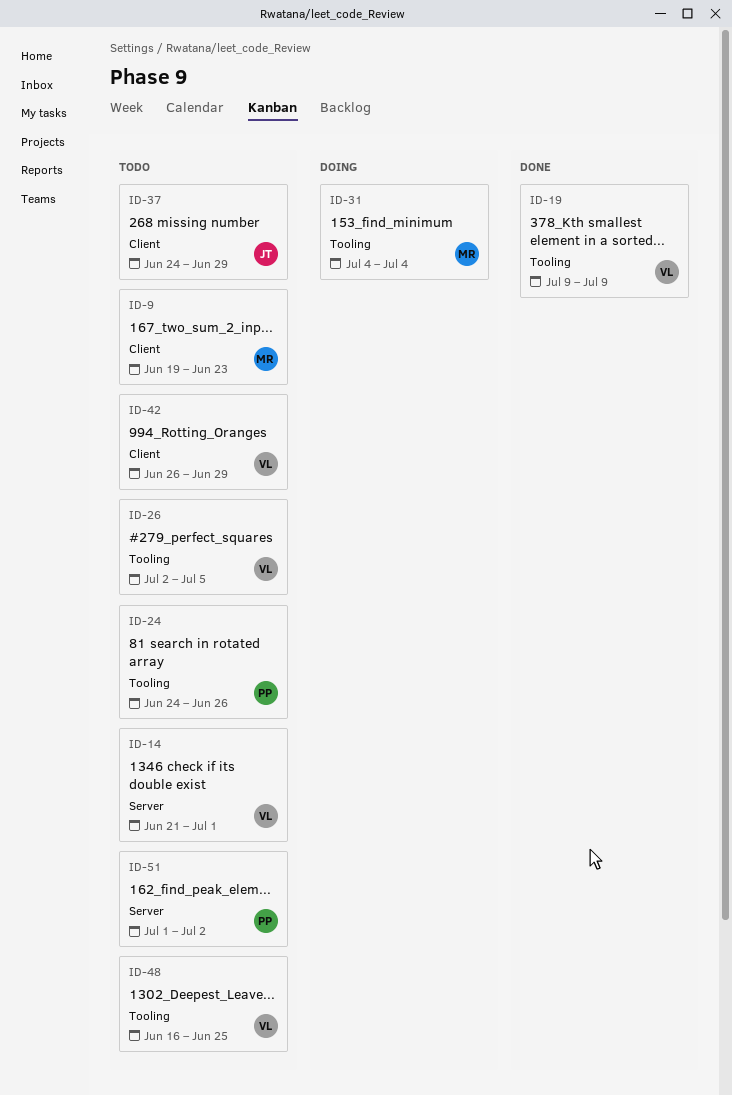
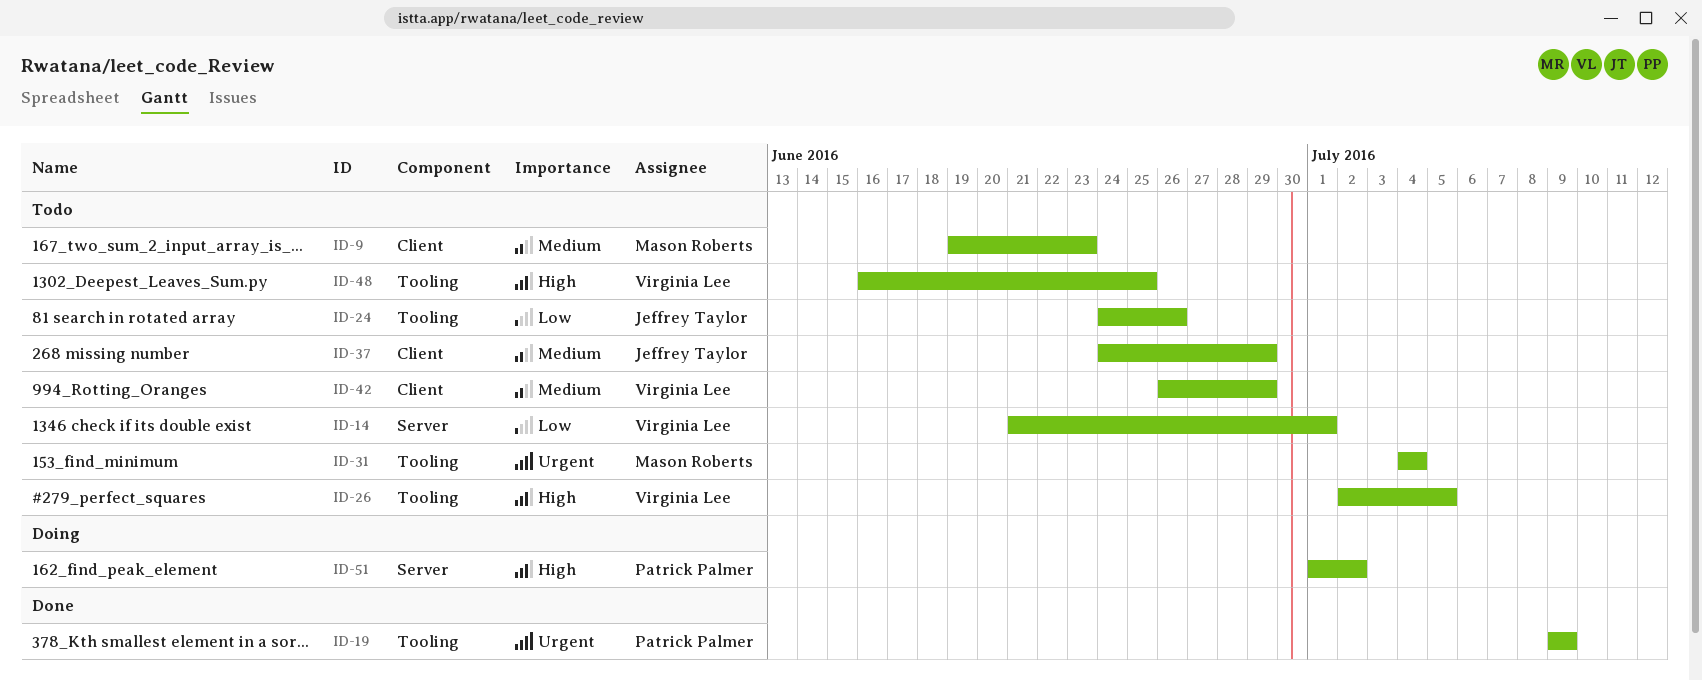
ID-19, owner: Virginia Lee -> Patrick Palmer
ID-24, owner: Patrick Palmer -> Jeffrey Taylor
ID-31, status: Doing -> Todo
ID-51, status: Todo -> Doing

